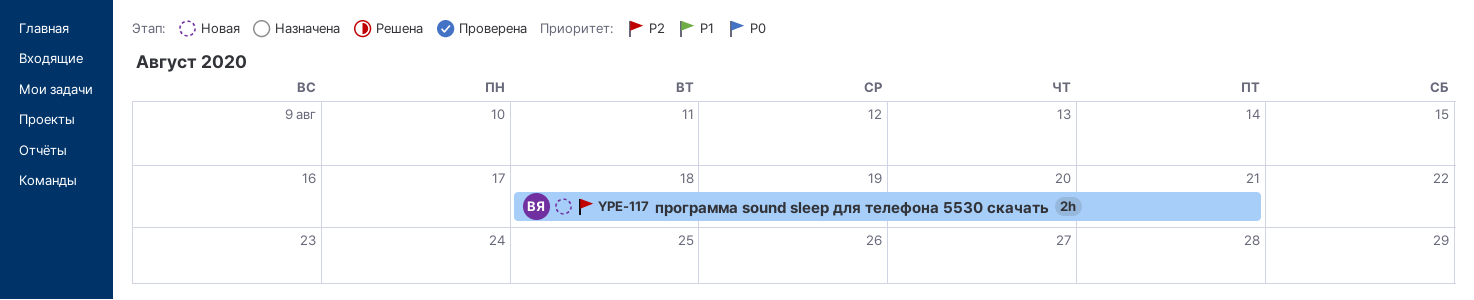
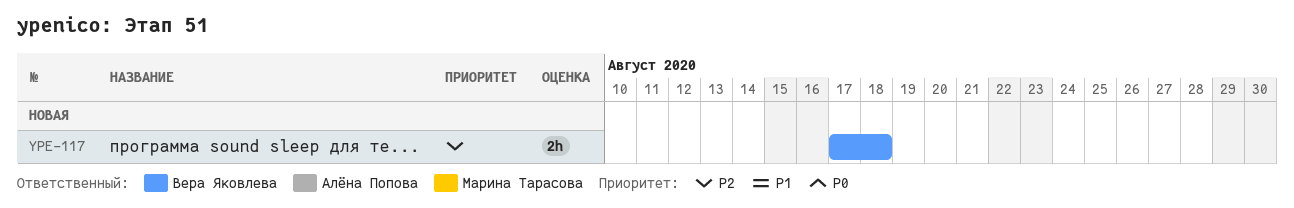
YPE-117, start: Aug 18 -> Aug 17
YPE-117, due: Aug 21 -> Aug 18

